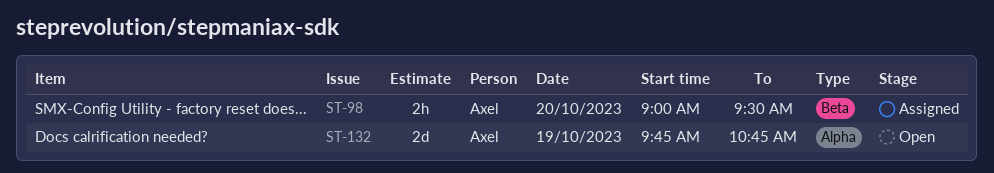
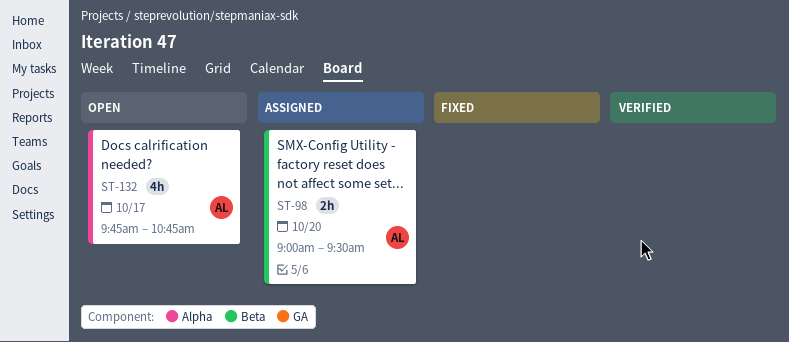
ST-132, estimate: 2d -> 4h
ST-132, day: Oct 19 -> Oct 17

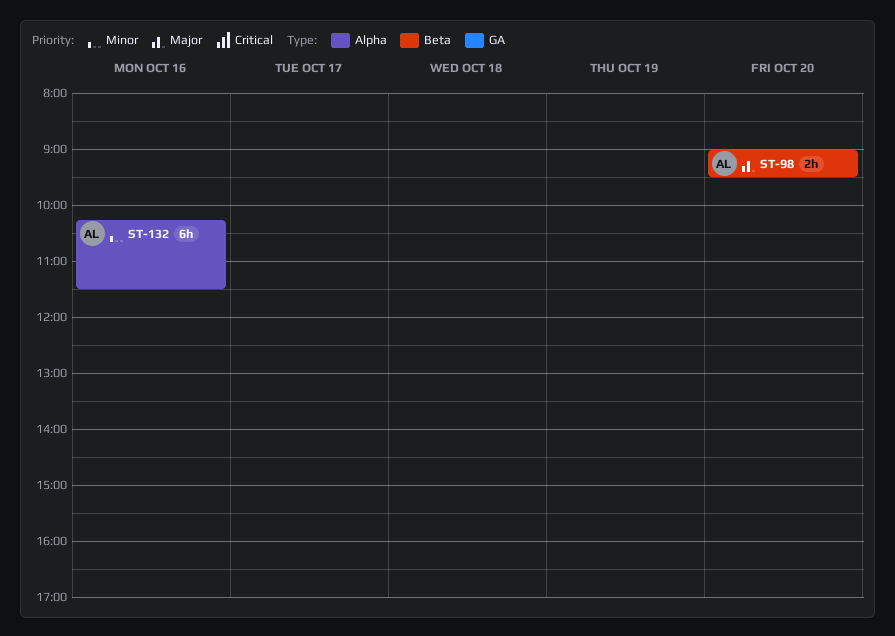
ST-132, estimate: 4h -> 6h
ST-132, day: Oct 17 -> Oct 16
ST-132, begins: 09:45 -> 10:15
ST-132, ends: 10:45 -> 11:30

